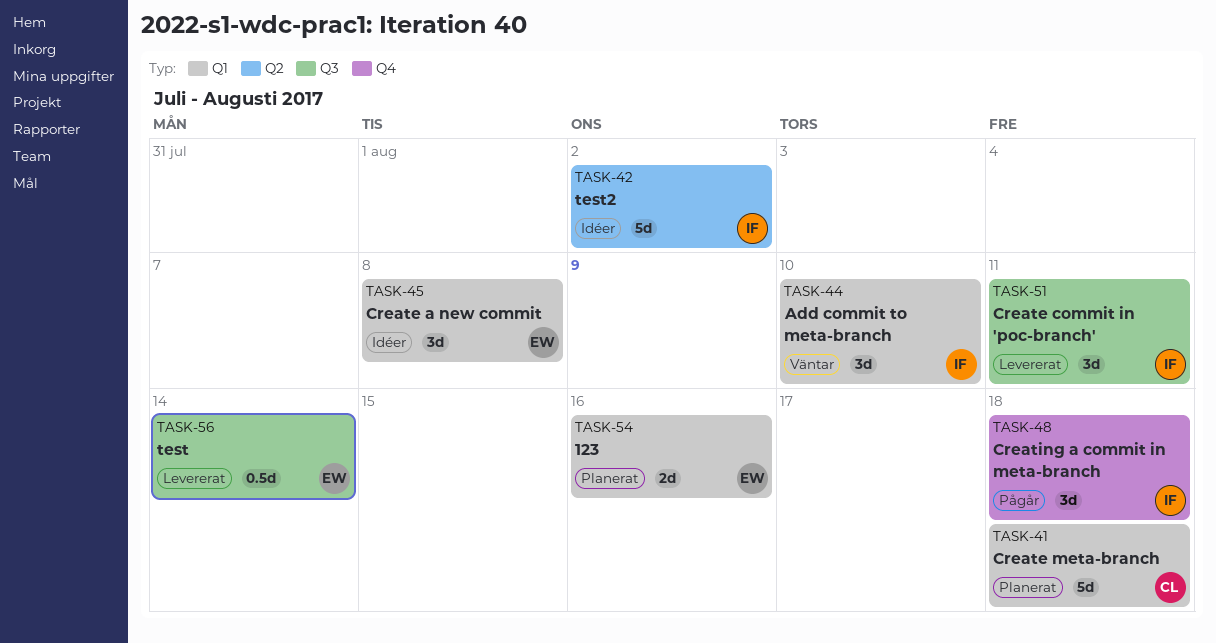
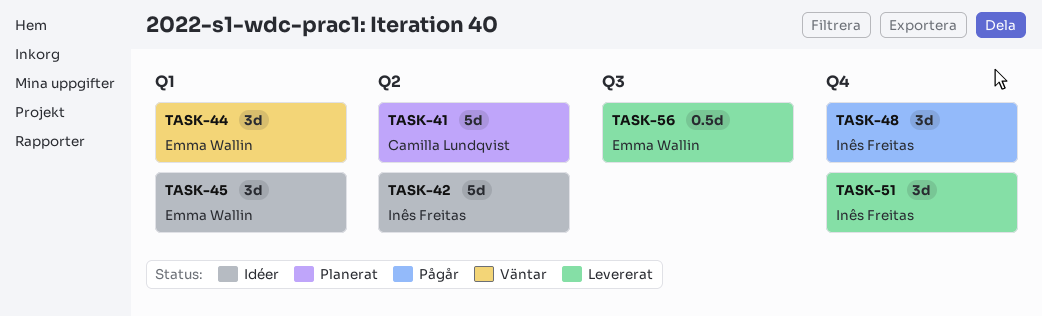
TASK-41, label: Q1 -> Q2
TASK-44, owner: Inês Freitas -> Emma Wallin
TASK-51, label: Q3 -> Q4
TASK-54: present -> none

